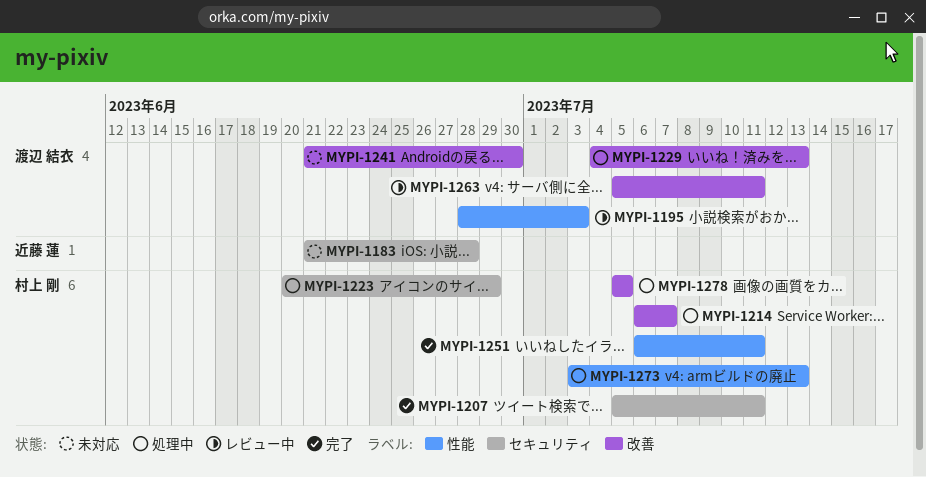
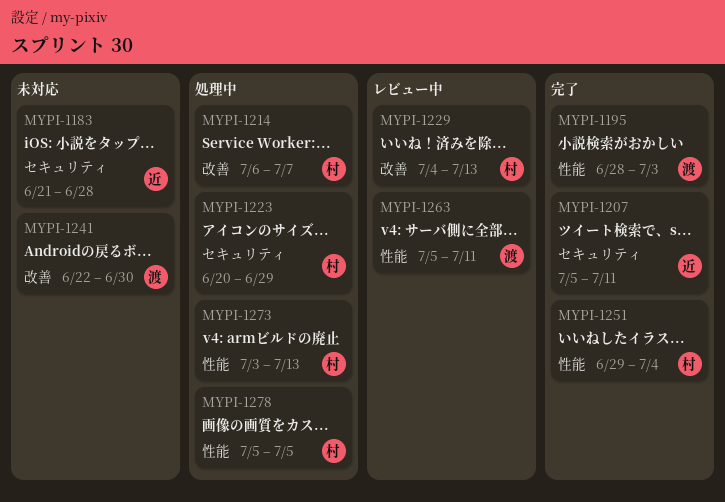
MYPI-1195, status: レビュー中 -> 完了
MYPI-1207, owner: 村上 剛 -> 近藤 蓮
MYPI-1229, status: 処理中 -> レビュー中
MYPI-1229, owner: 渡辺 結衣 -> 村上 剛
MYPI-1241, start: Jun 21 -> Jun 22
MYPI-1251, start: Jul 6 -> Jun 29
MYPI-1251, due: Jul 11 -> Jul 4
MYPI-1263, label: 改善 -> 性能
MYPI-1278, label: 改善 -> 性能

